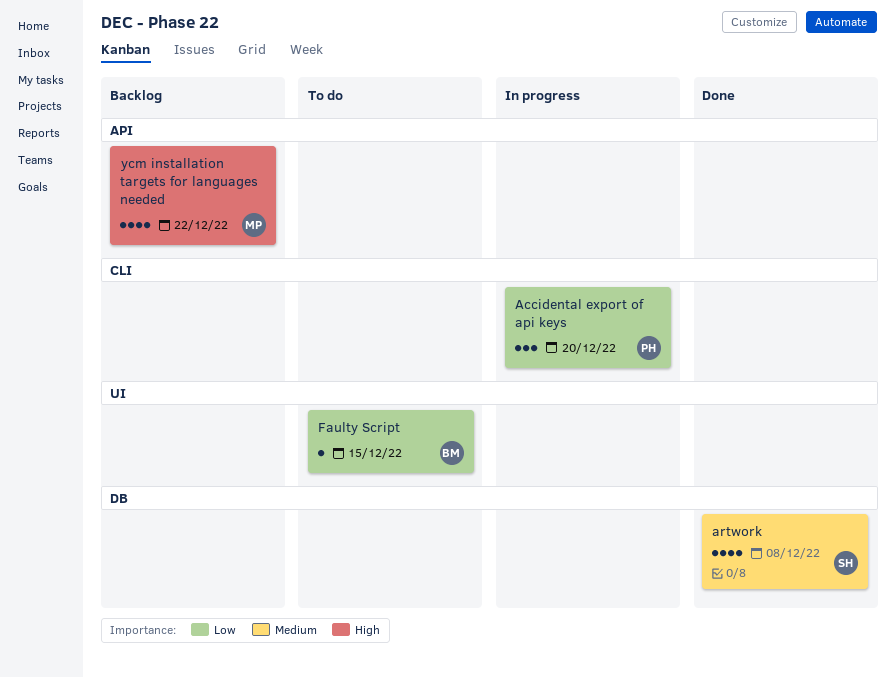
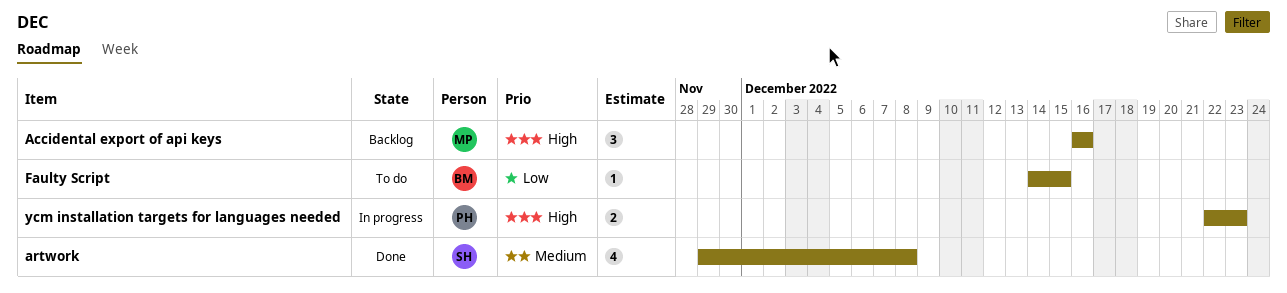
Accidental export of api keys, status: In progress -> Backlog
Accidental export of api keys, owner: PH -> MP
Accidental export of api keys, priority: Low -> High
Accidental export of api keys, due: Dec 20 -> Dec 16
ycm installation targets for languages needed, status: Backlog -> In progress
ycm installation targets for languages needed, owner: MP -> PH
ycm installation targets for languages needed, estimate: 4 -> 2
ycm installation targets for languages needed, due: Dec 22 -> Dec 23

